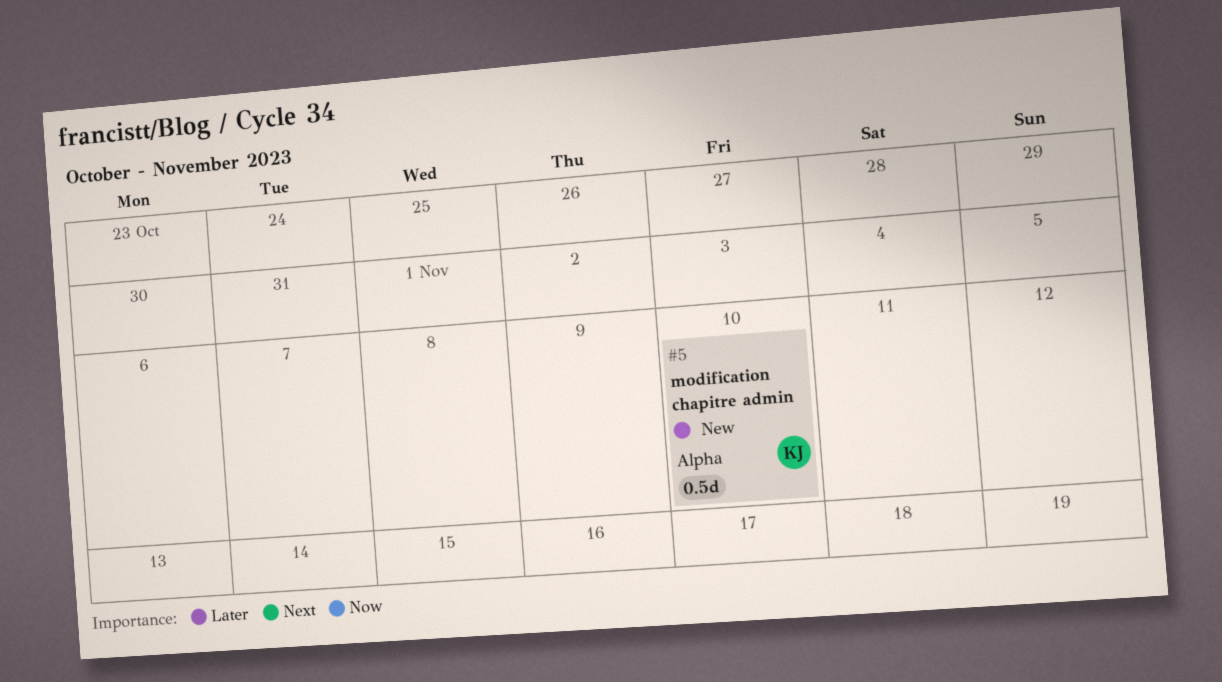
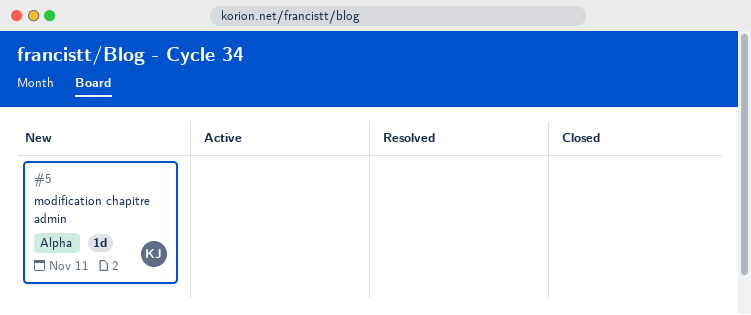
#5, estimate: 0.5d -> 1d
#5, due: Nov 10 -> Nov 11

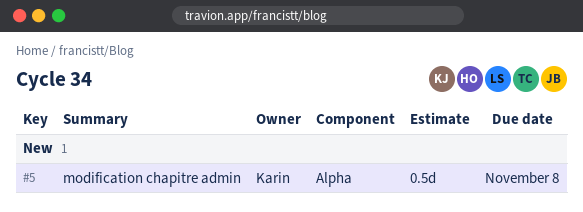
#5, estimate: 1d -> 0.5d
#5, due: Nov 11 -> Nov 8

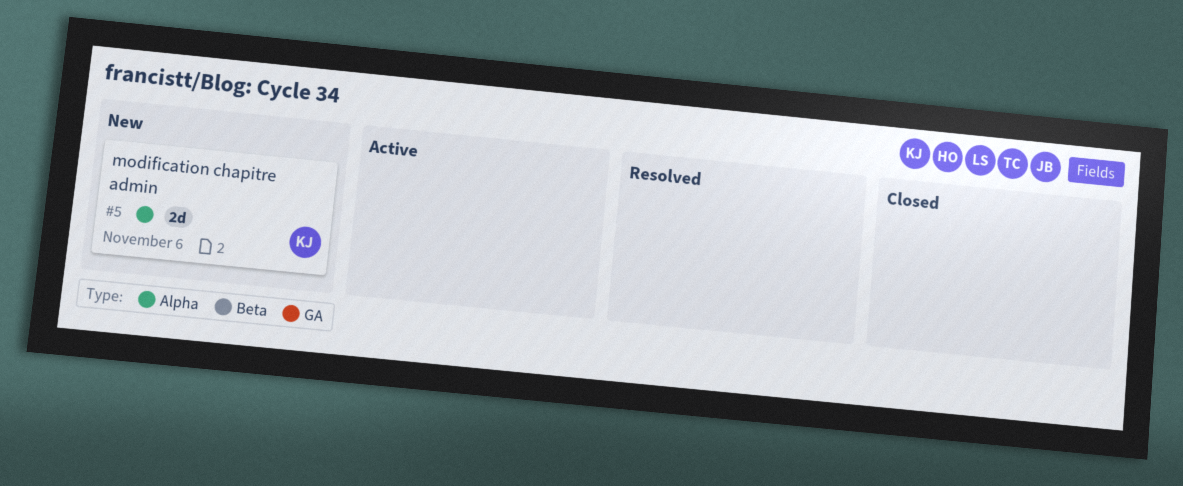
#5, estimate: 0.5d -> 2d
#5, due: Nov 8 -> Nov 6

